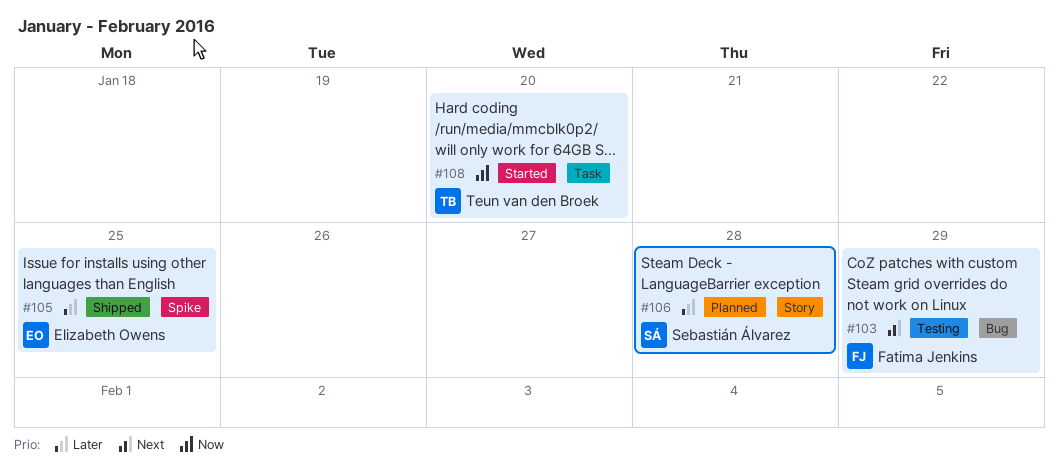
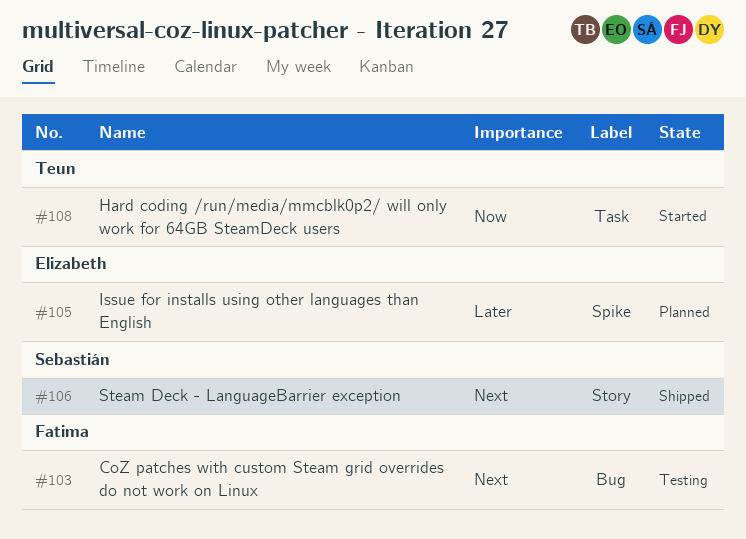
#105, status: Shipped -> Planned
#106, status: Planned -> Shipped
#106, priority: Later -> Next

